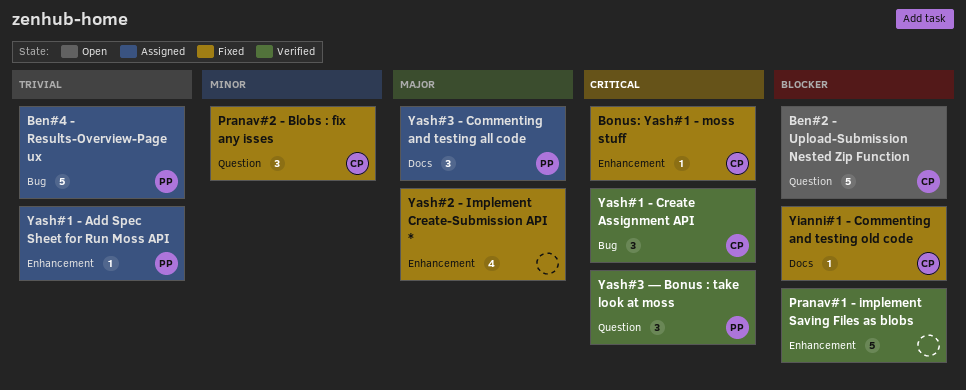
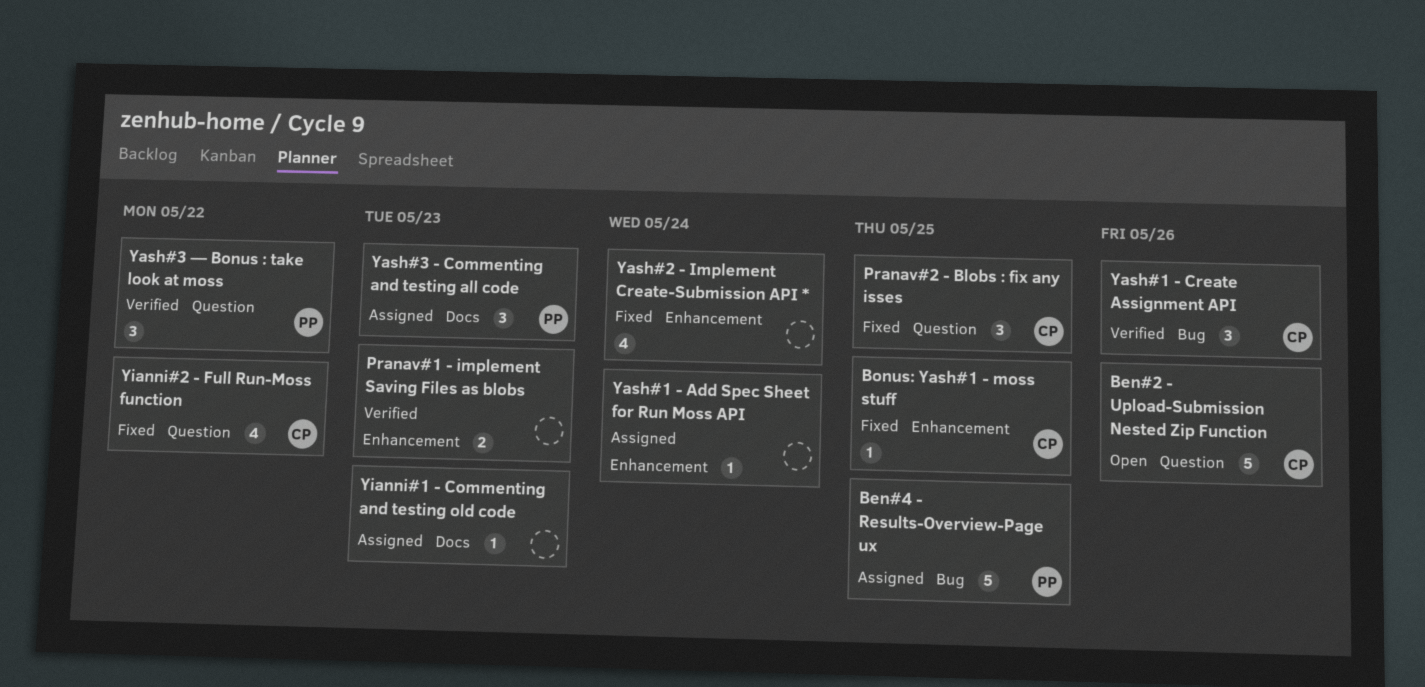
Pranav#1 - implement Saving Files as blobs, estimate: 5 -> 2
Yash#1 - Add Spec Sheet for Run Moss API, owner: PP -> none
Yianni#1 - Commenting and testing old code, status: Fixed -> Assigned
Yianni#1 - Commenting and testing old code, owner: CP -> none
Yianni#2 - Full Run-Moss function: none -> present

